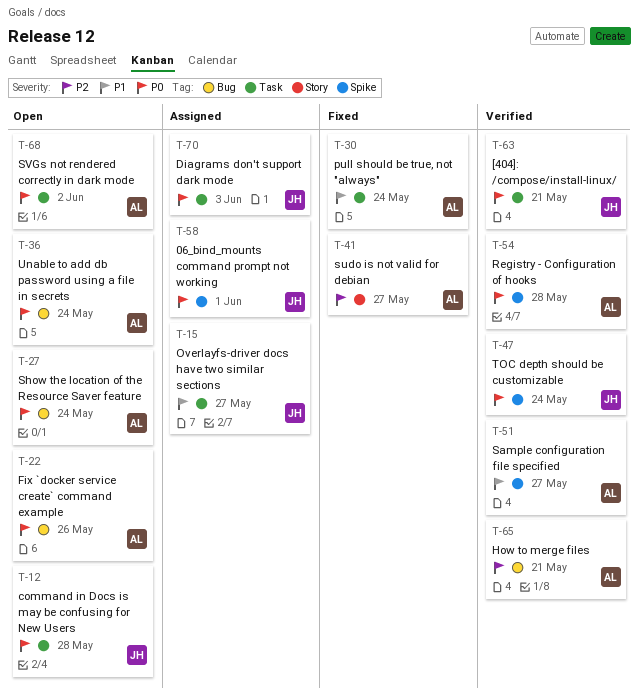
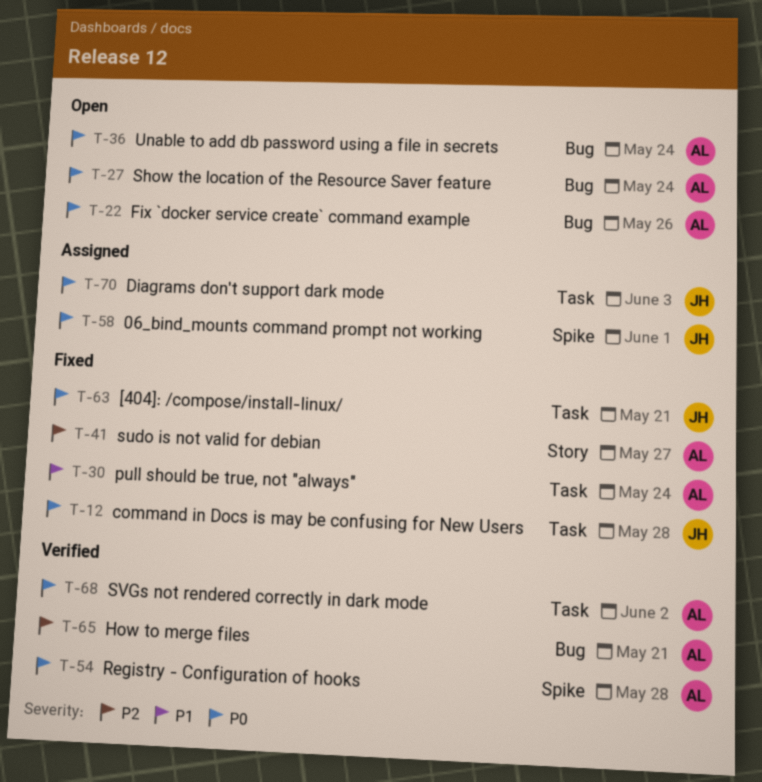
T-12, status: Open -> Fixed
T-15: present -> none
T-47: present -> none
T-51: present -> none
T-63, status: Verified -> Fixed
T-68, status: Open -> Verified

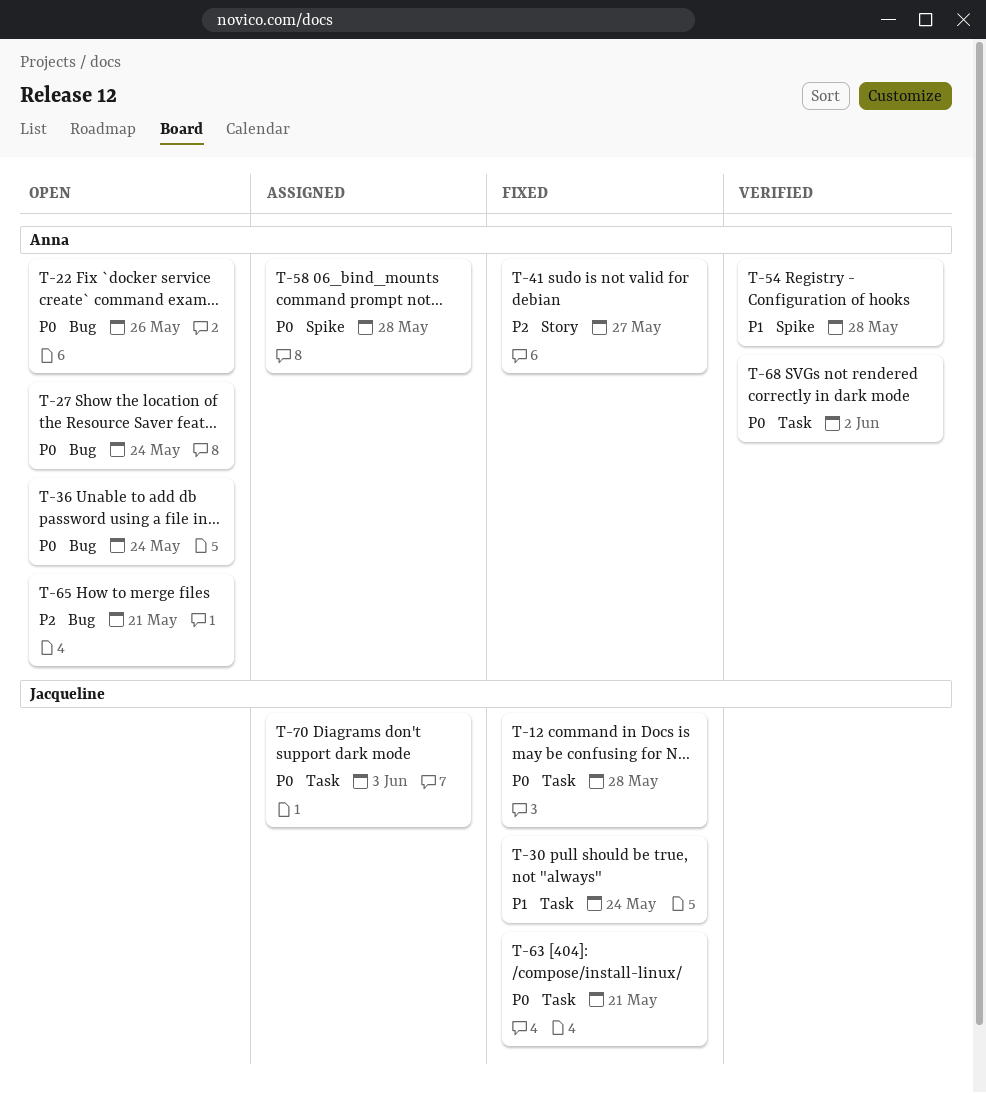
T-30, owner: Anna -> Jacqueline
T-54, priority: P0 -> P1
T-58, owner: Jacqueline -> Anna
T-58, due: Jun 1 -> May 28
T-65, status: Verified -> Open

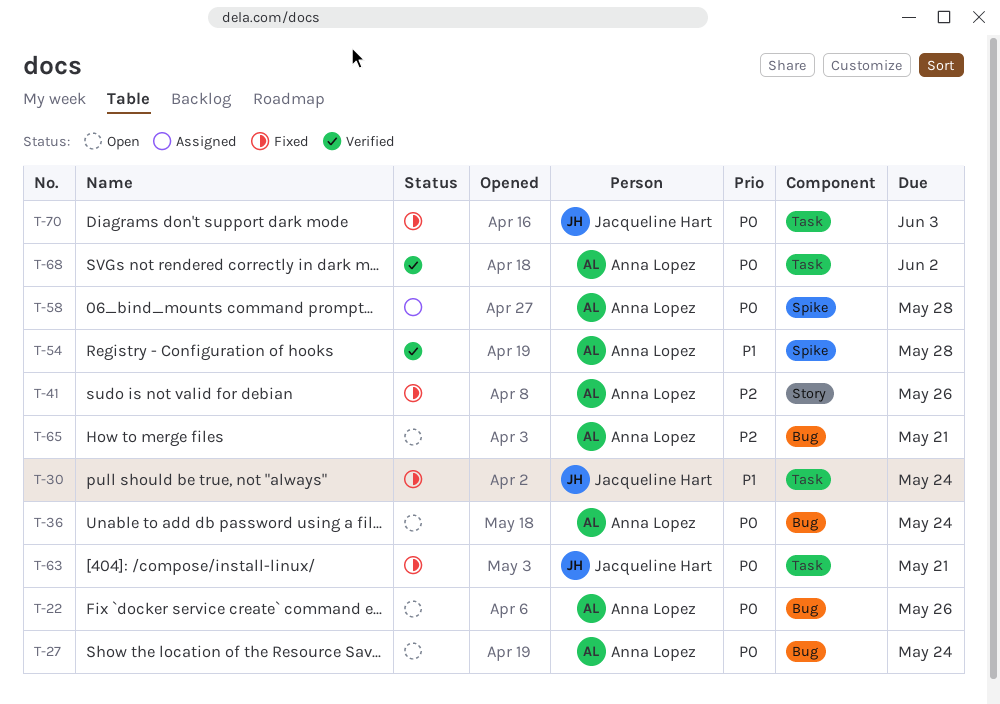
T-12: present -> none
T-41, due: May 27 -> May 26
T-70, status: Assigned -> Fixed

